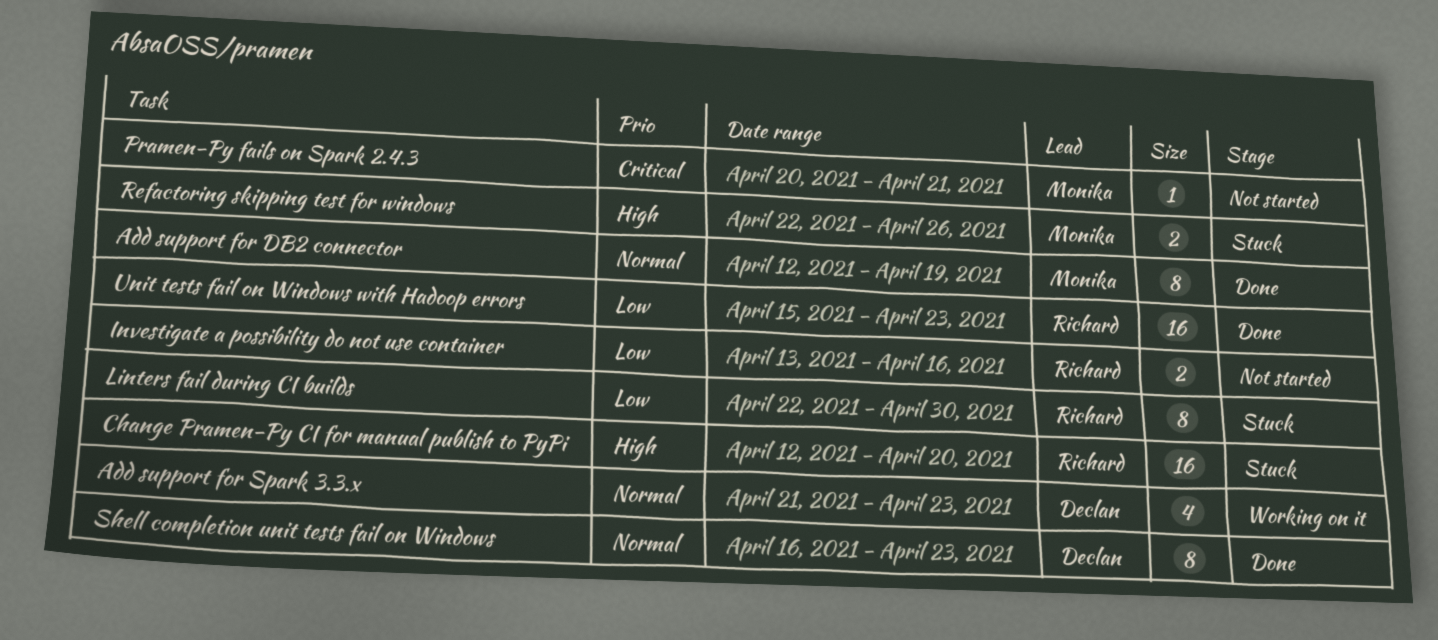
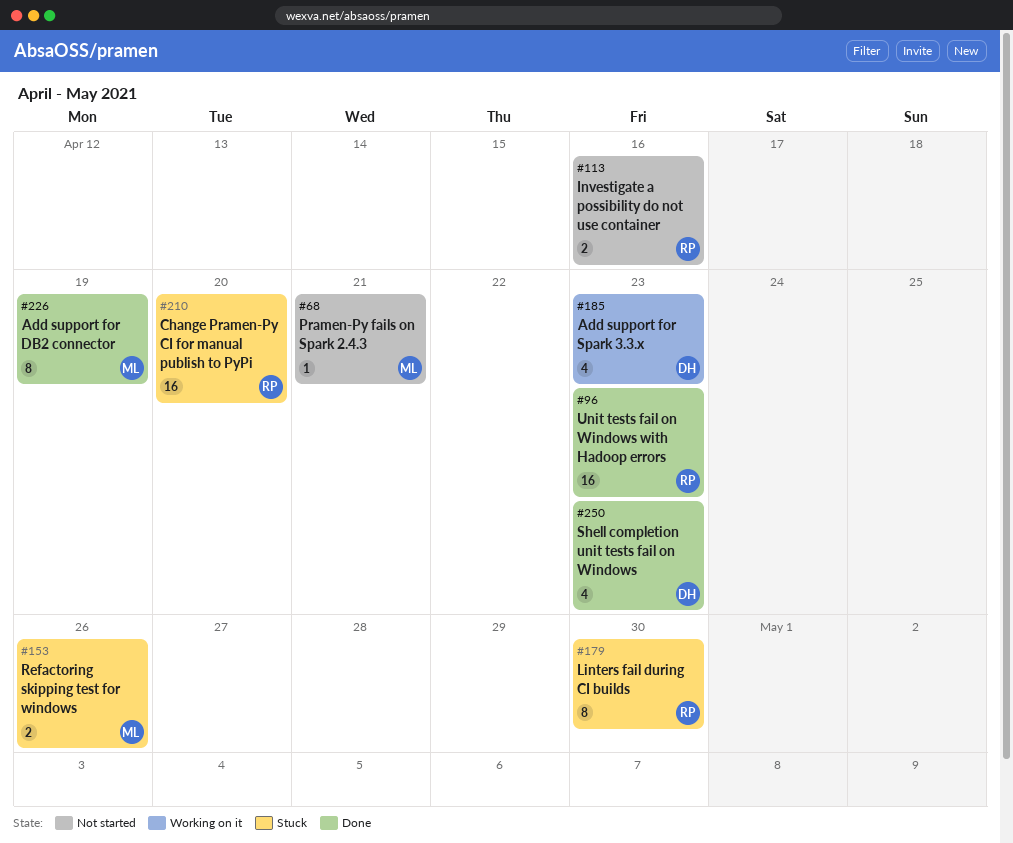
Shell completion unit tests fail on Windows, estimate: 8 -> 4

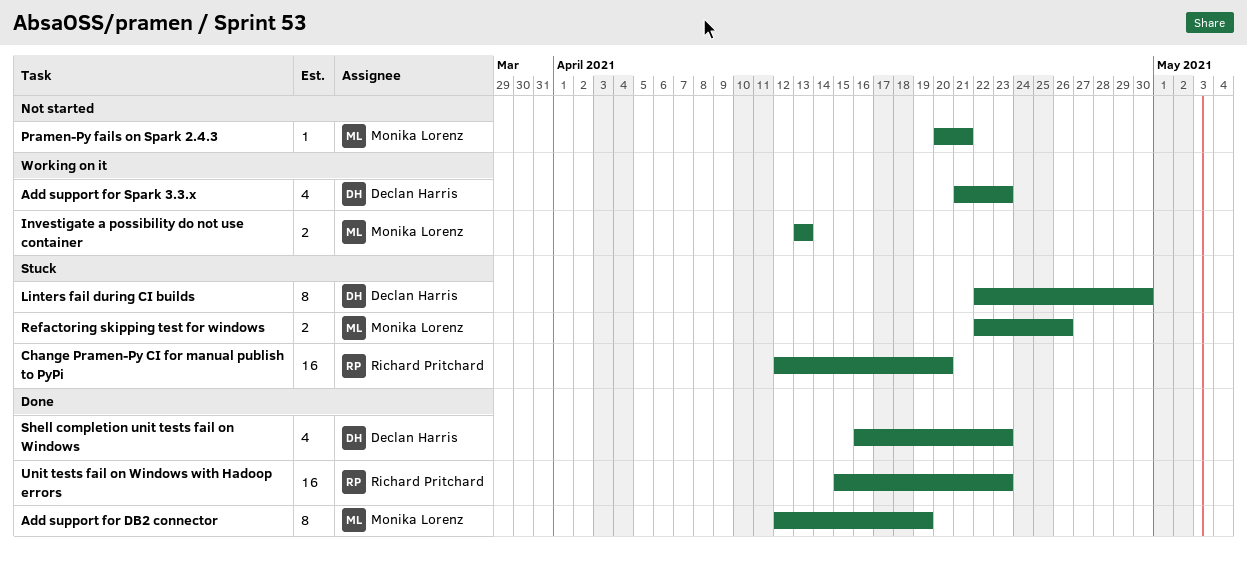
Investigate a possibility do not use container, status: Not started -> Working on it
Investigate a possibility do not use container, owner: Richard Pritchard -> Monika Lorenz
Investigate a possibility do not use container, due: Apr 16 -> Apr 13
Linters fail during CI builds, owner: Richard Pritchard -> Declan Harris

